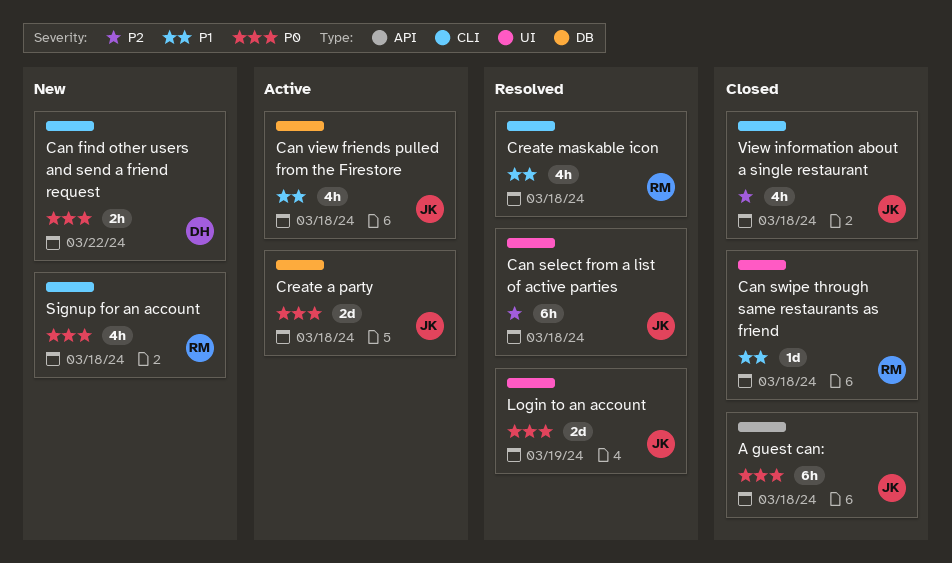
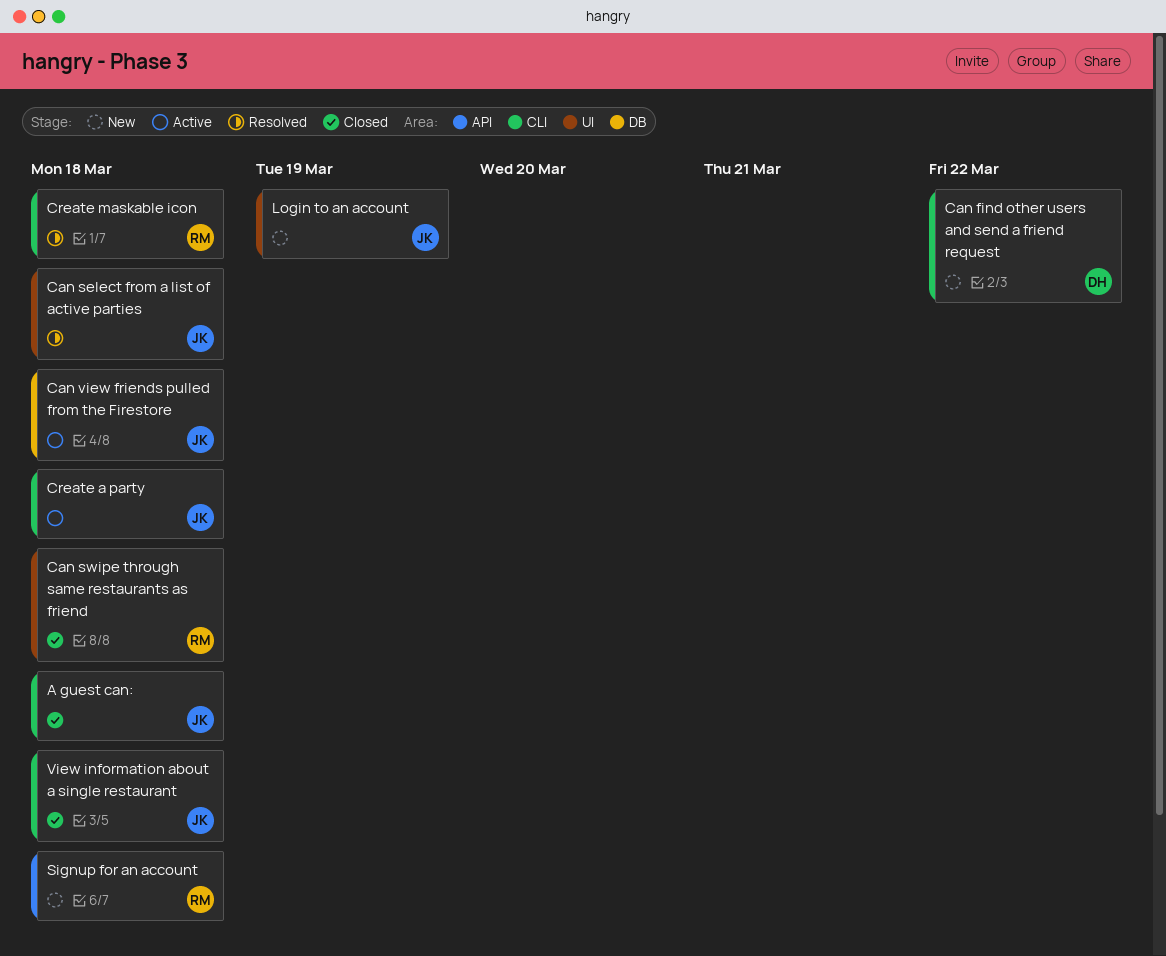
A guest can:, label: API -> CLI
Create a party, label: DB -> CLI
Login to an account, status: Resolved -> New
Signup for an account, label: CLI -> API

